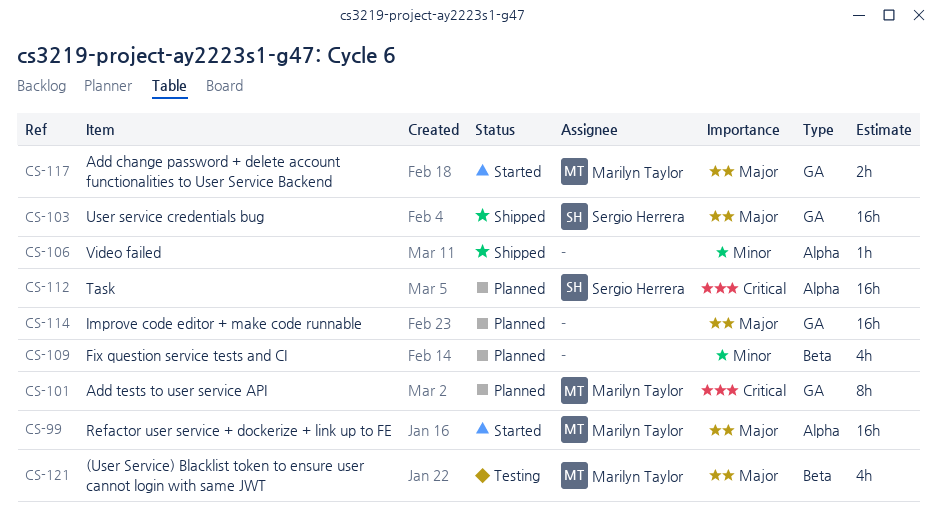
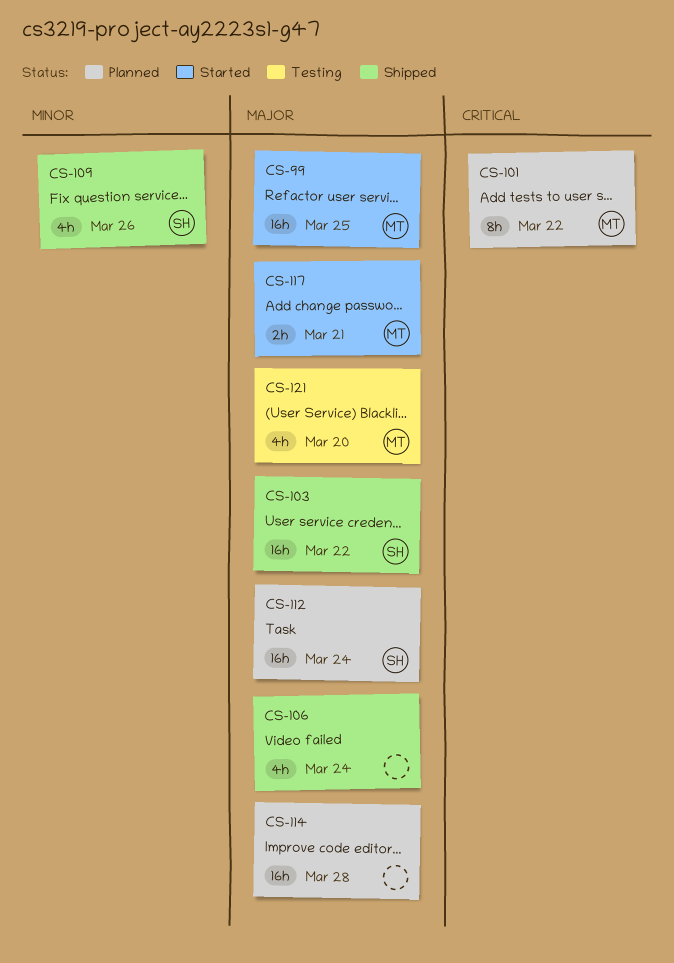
CS-106, priority: Minor -> Major
CS-106, estimate: 1h -> 4h
CS-109, status: Planned -> Shipped
CS-109, owner: none -> Sergio Herrera
CS-112, priority: Critical -> Major

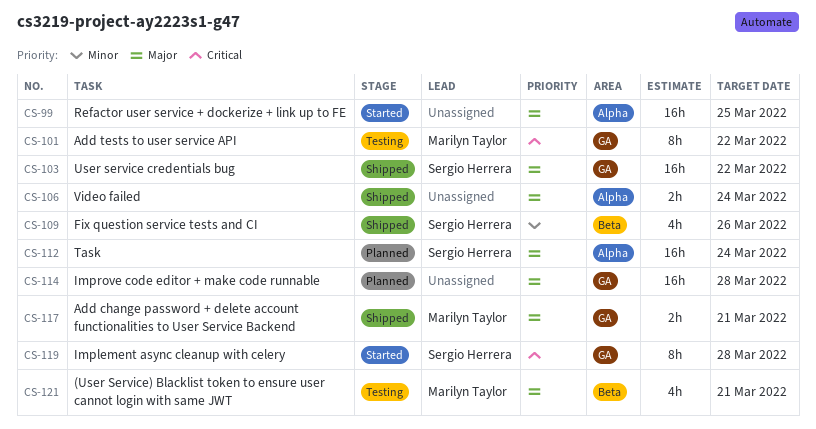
CS-99, owner: Marilyn Taylor -> none
CS-101, status: Planned -> Testing
CS-106, estimate: 4h -> 2h
CS-117, status: Started -> Shipped
CS-119: none -> present
CS-121, due: Mar 20 -> Mar 21

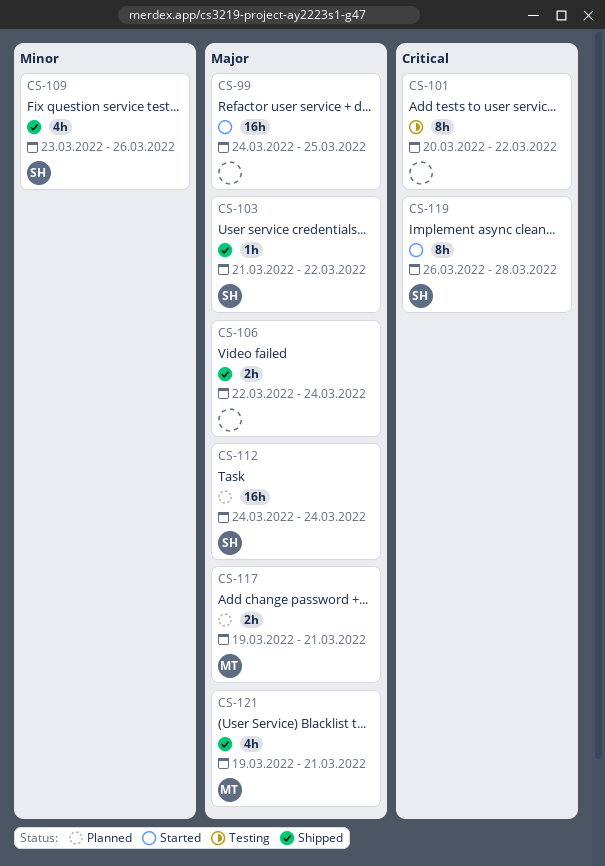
CS-101, owner: Marilyn Taylor -> none
CS-103, estimate: 16h -> 1h
CS-114: present -> none
CS-117, status: Shipped -> Planned
CS-121, status: Testing -> Shipped

